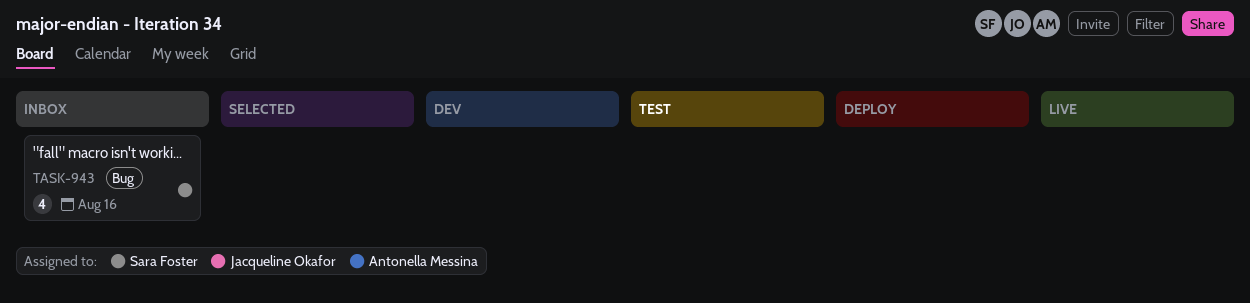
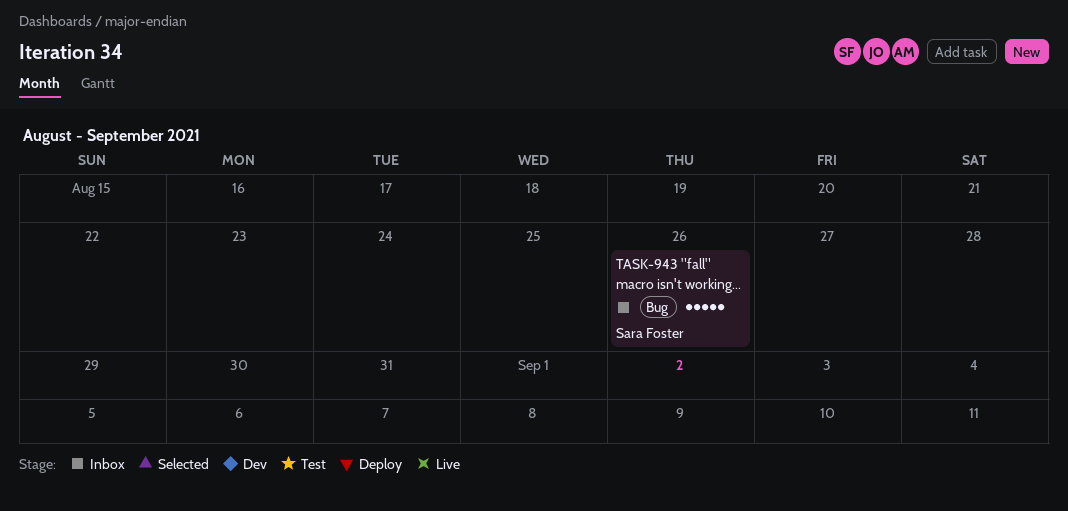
TASK-943, estimate: 4 -> 5
TASK-943, due: Aug 16 -> Aug 26

